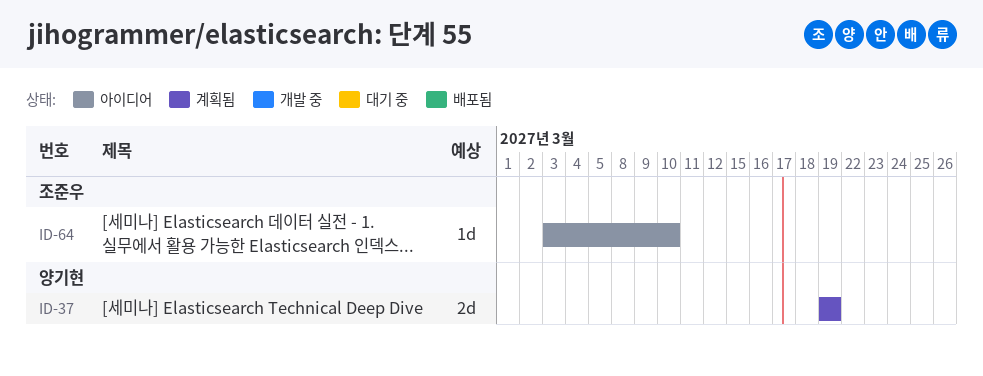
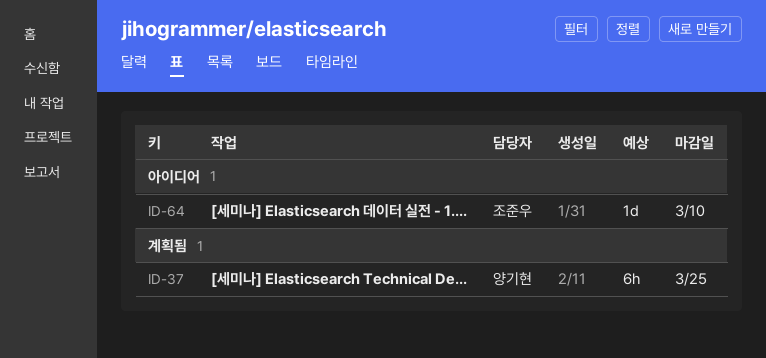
ID-37, estimate: 2d -> 6h
ID-37, due: Mar 19 -> Mar 25

